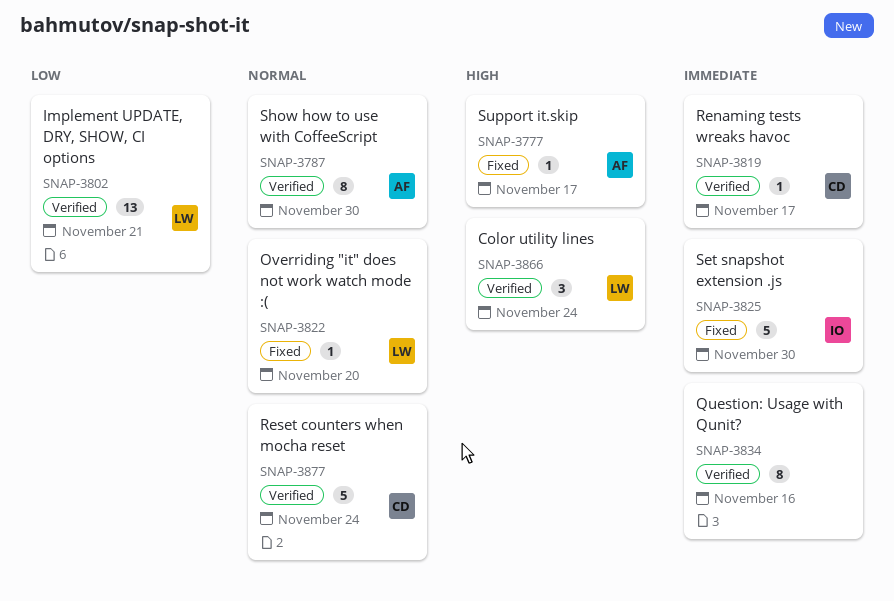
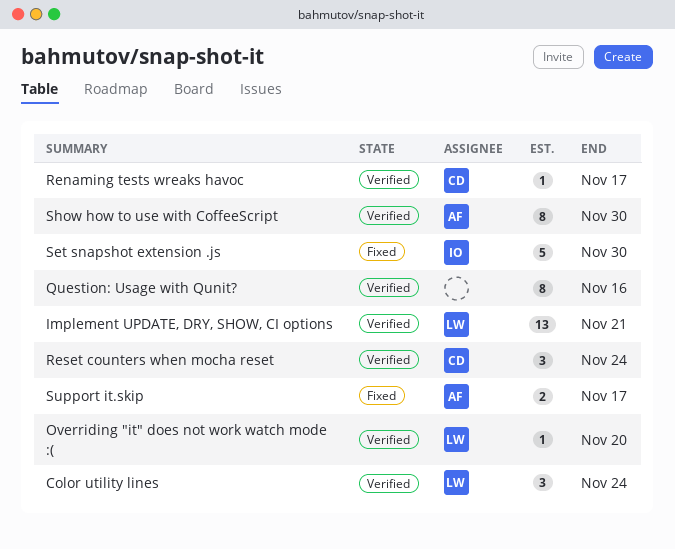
Overriding "it" does not work watch mode :(, status: Fixed -> Verified
Reset counters when mocha reset, estimate: 5 -> 3
Support it.skip, estimate: 1 -> 2

